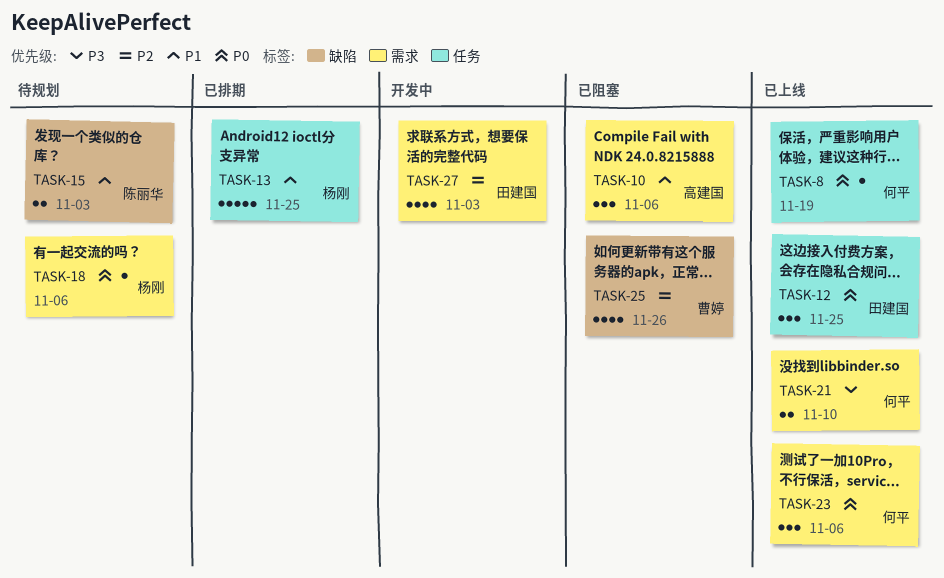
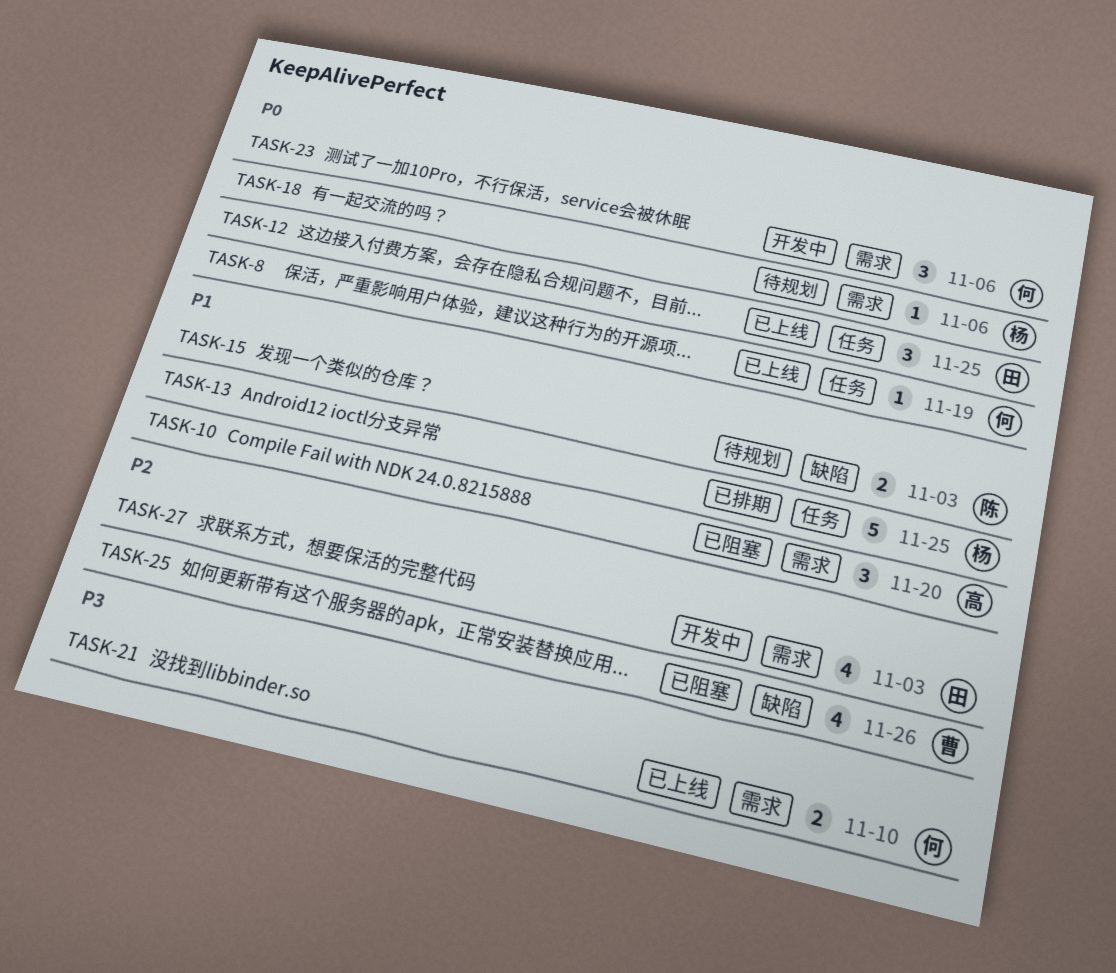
TASK-10, due: Nov 6 -> Nov 20
TASK-23, status: 已上线 -> 开发中

